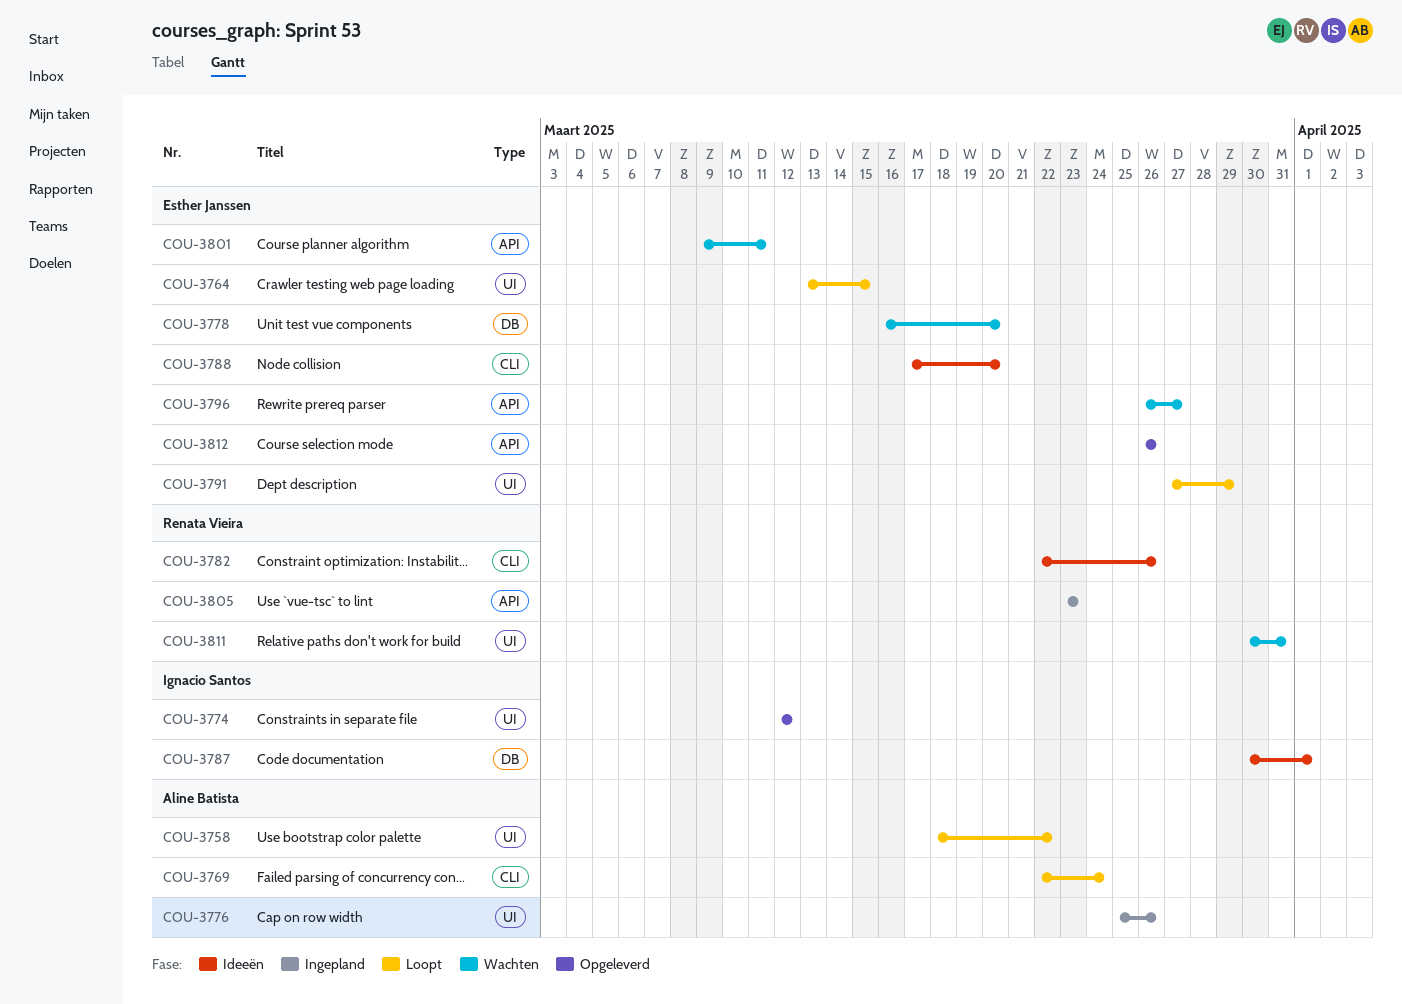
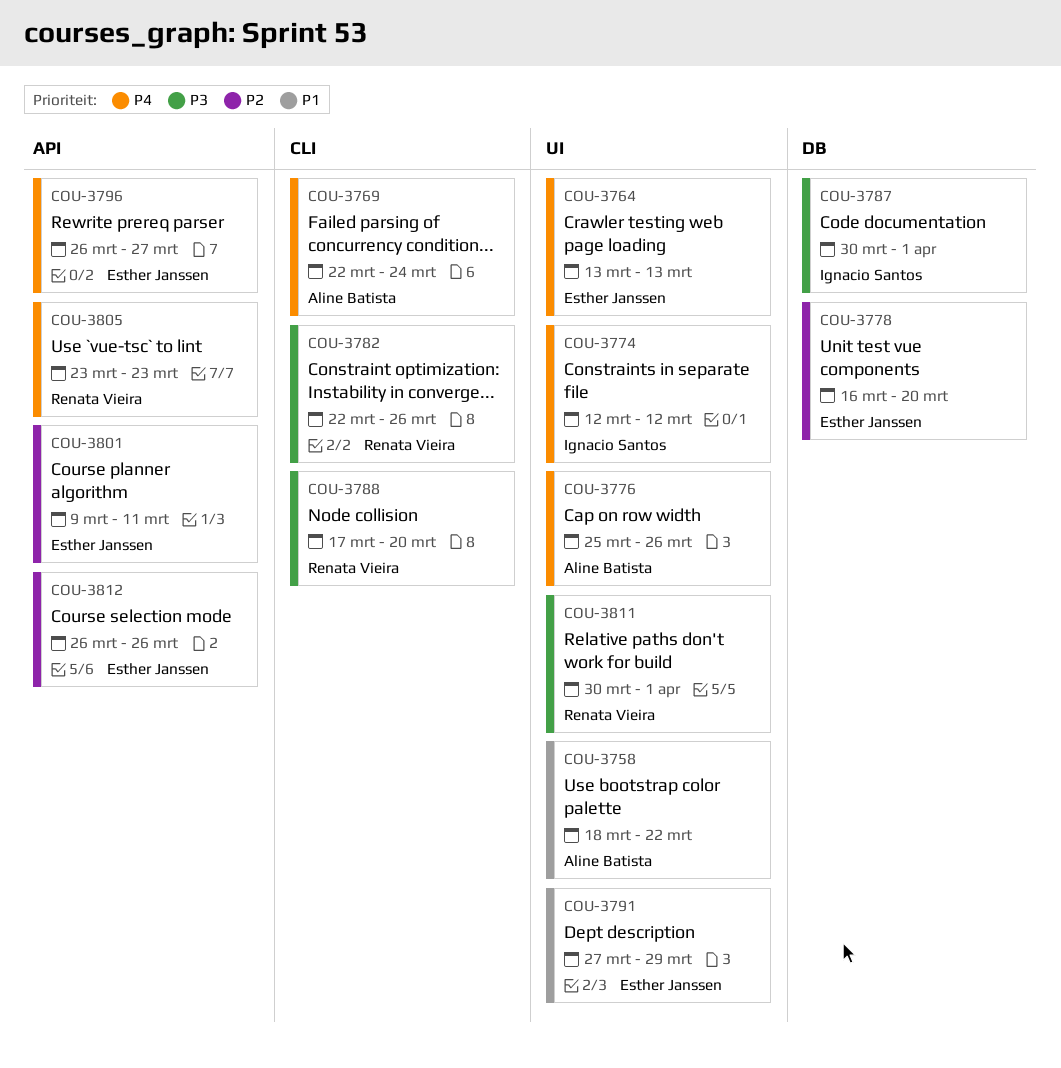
COU-3764, due: Mar 15 -> Mar 13
COU-3788, owner: Esther Janssen -> Renata Vieira
COU-3811, due: Mar 31 -> Apr 1

